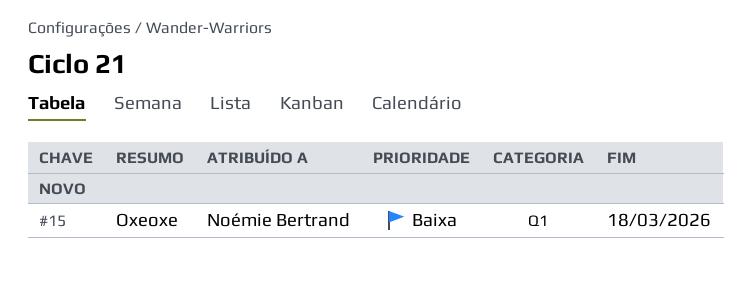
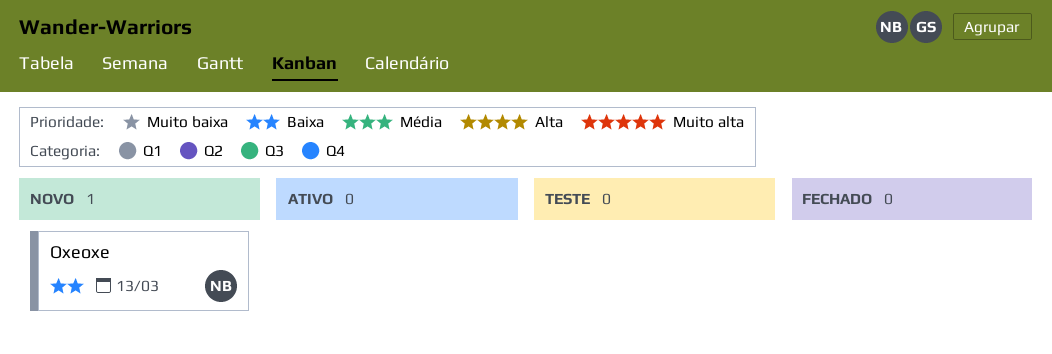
Oxeoxe, due: Mar 18 -> Mar 13

